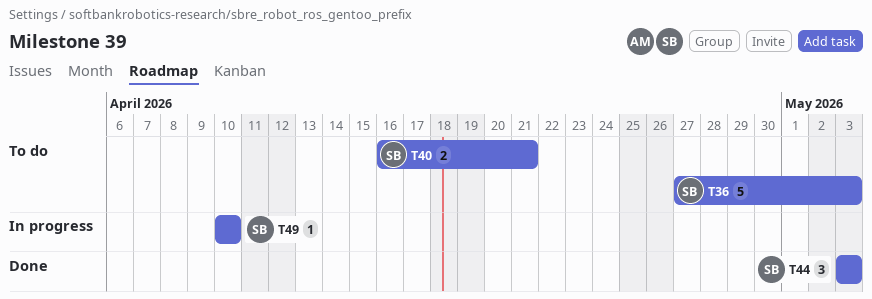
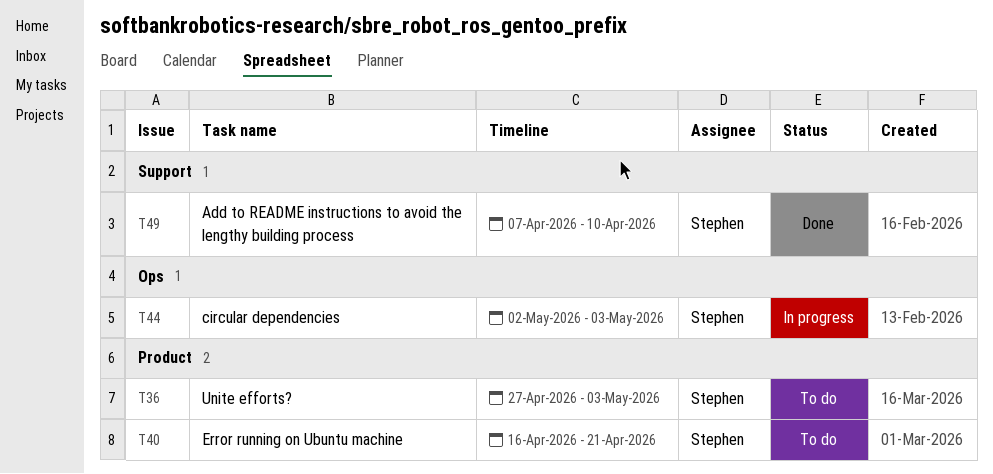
T44, status: Done -> In progress
T44, start: May 3 -> May 2
T49, status: In progress -> Done
T49, start: Apr 10 -> Apr 7

